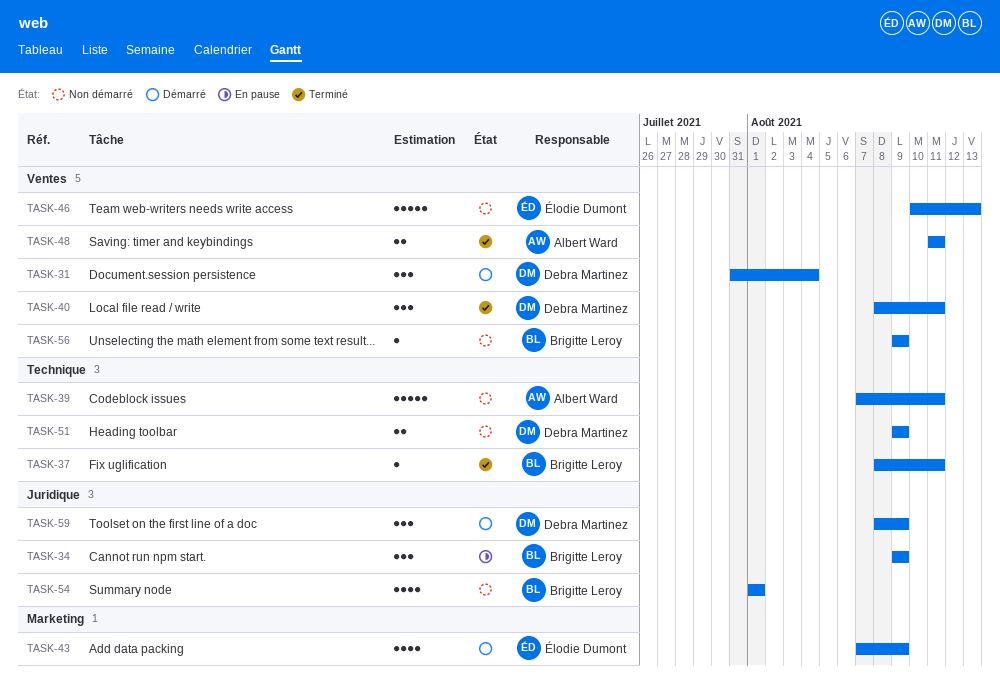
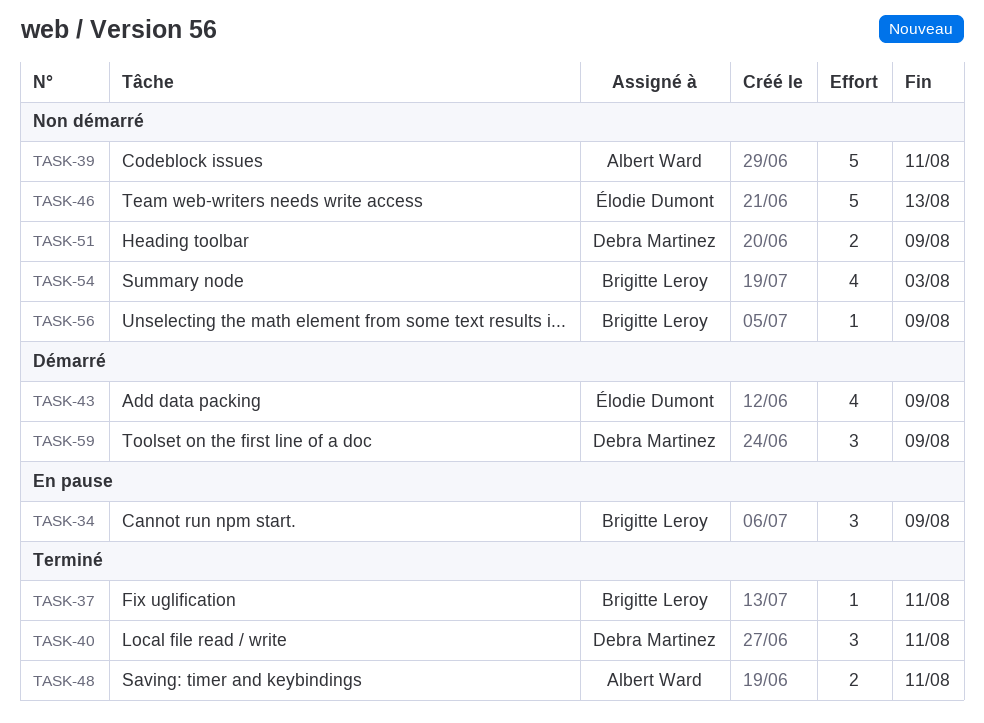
TASK-31: present -> none
TASK-54, due: Aug 1 -> Aug 3

